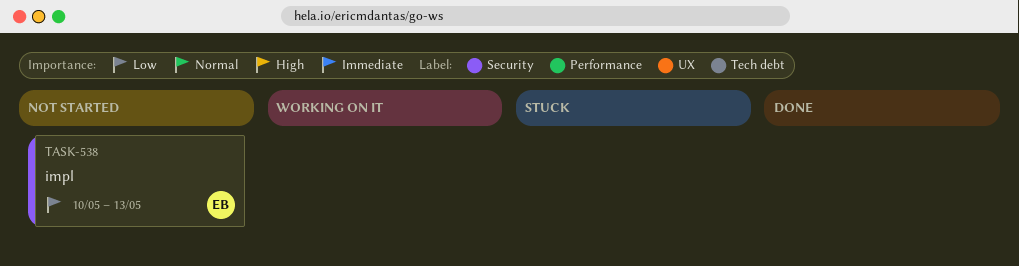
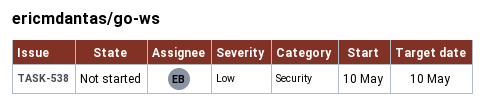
TASK-538, due: May 13 -> May 10

